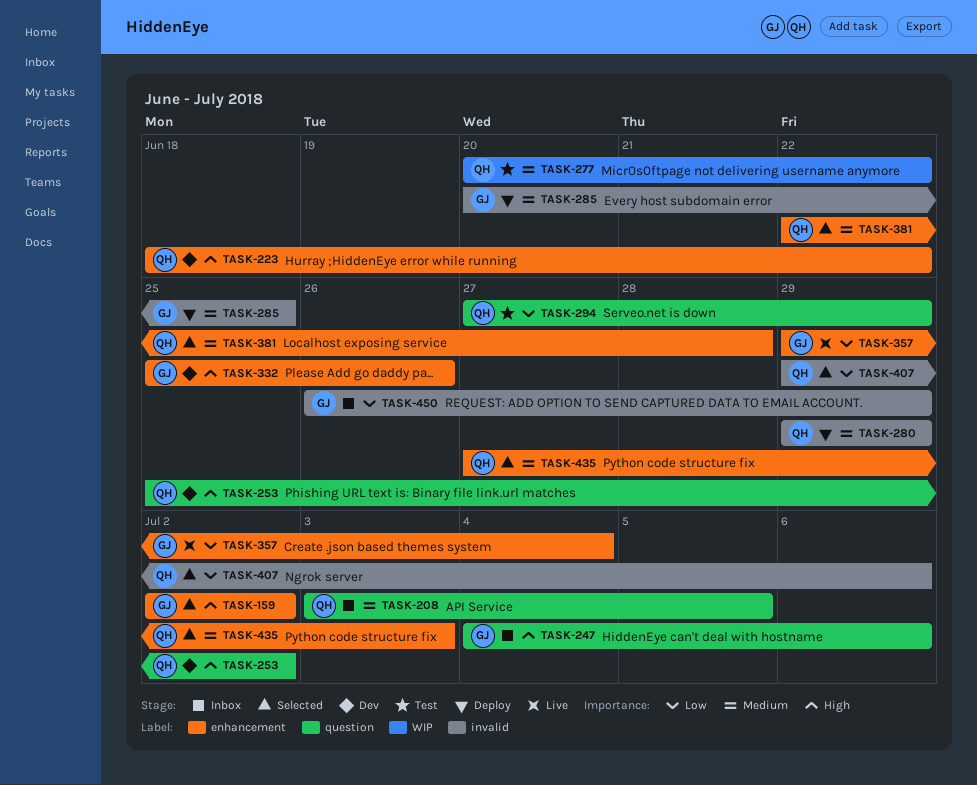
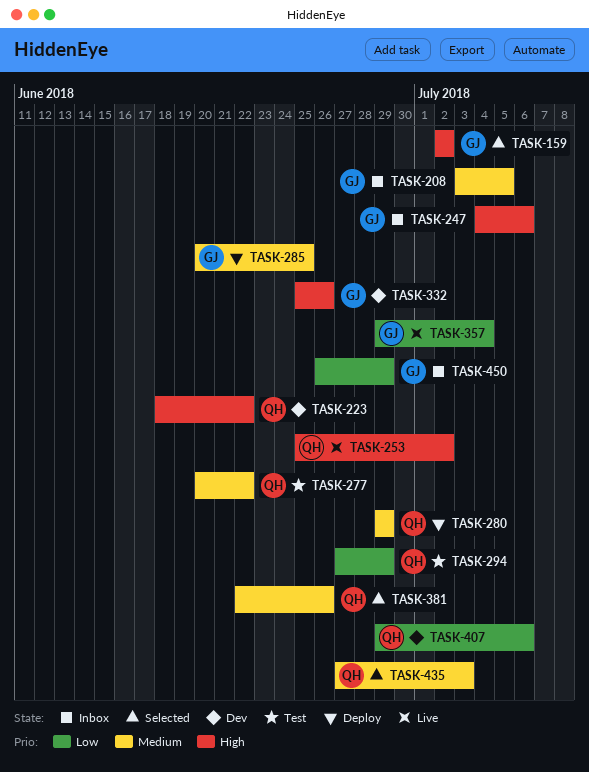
TASK-208, owner: QH -> GJ
TASK-253, status: Dev -> Live
TASK-381, due: Jun 28 -> Jun 26
TASK-407, status: Selected -> Dev

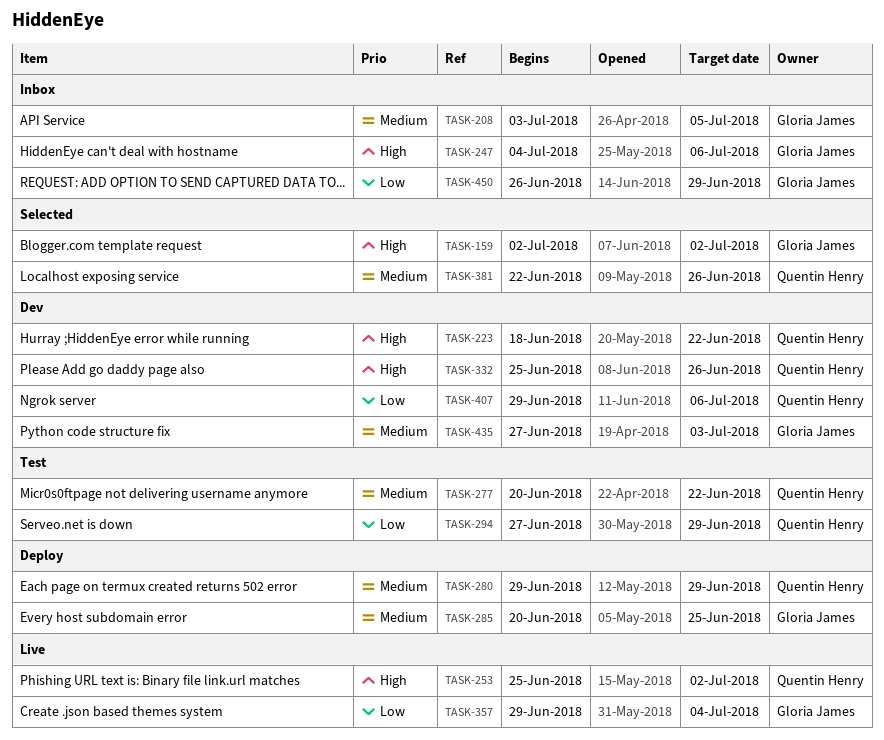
TASK-332, owner: Gloria James -> Quentin Henry
TASK-435, status: Selected -> Dev
TASK-435, owner: Quentin Henry -> Gloria James

